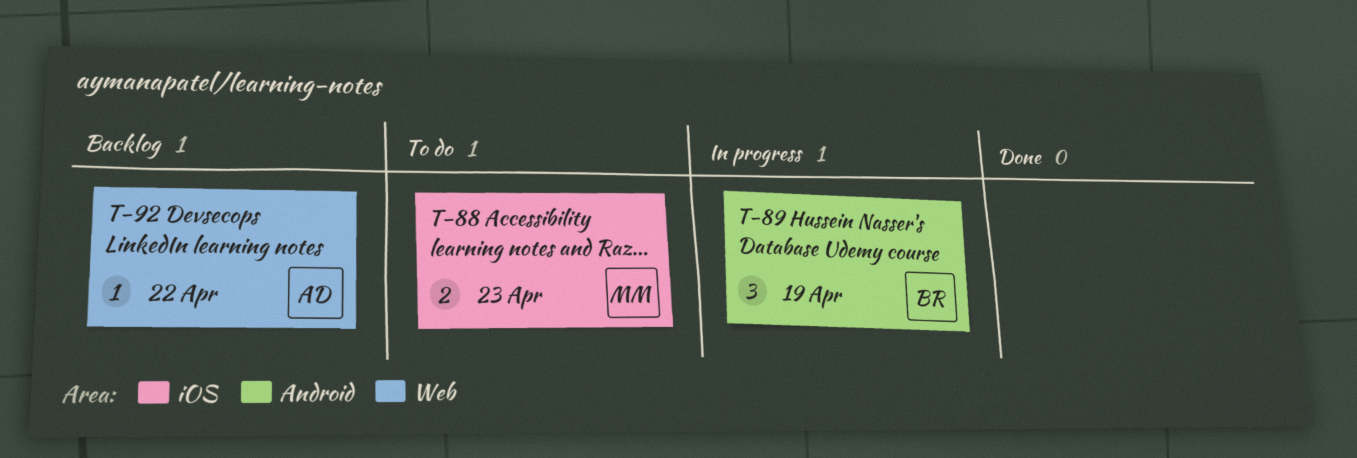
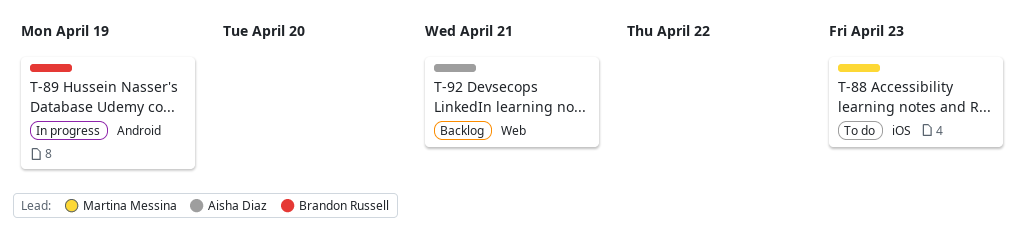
T-92, due: Apr 22 -> Apr 21

